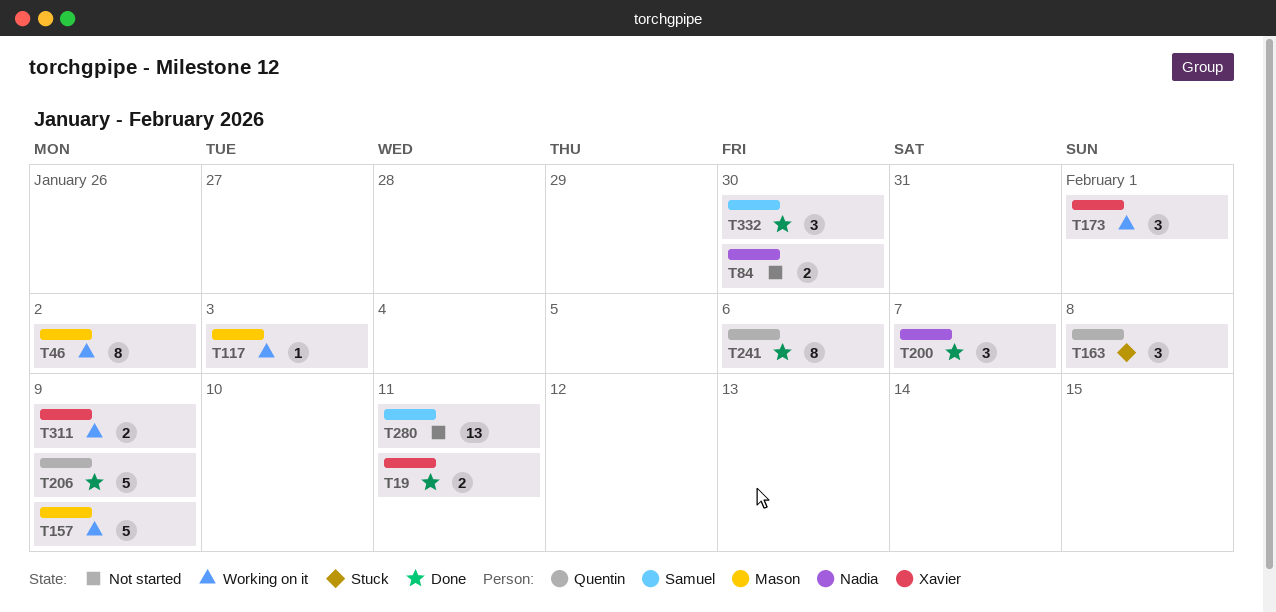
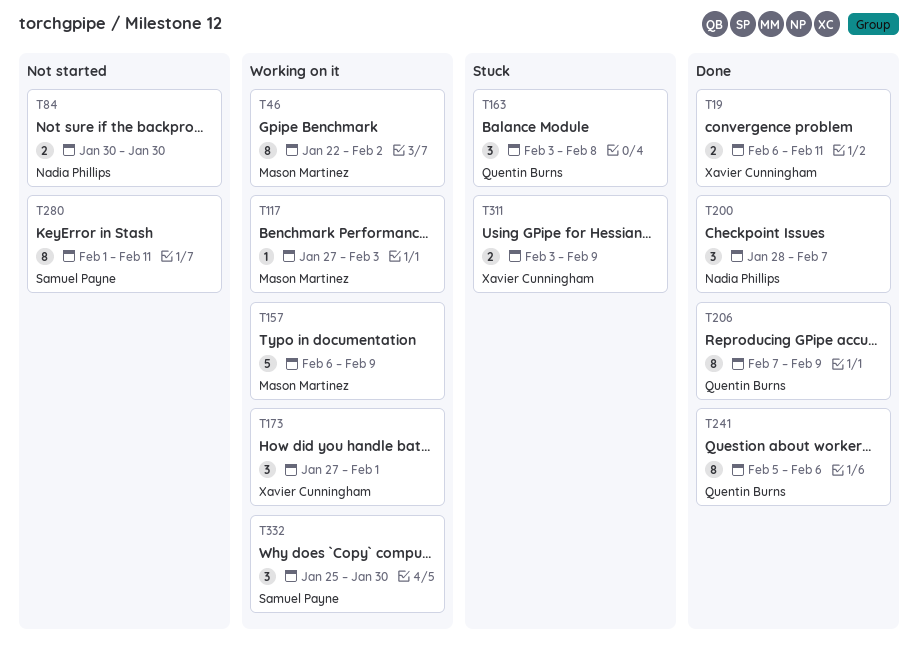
T206, estimate: 5 -> 8
T280, estimate: 13 -> 8
T311, status: Working on it -> Stuck
T332, status: Done -> Working on it

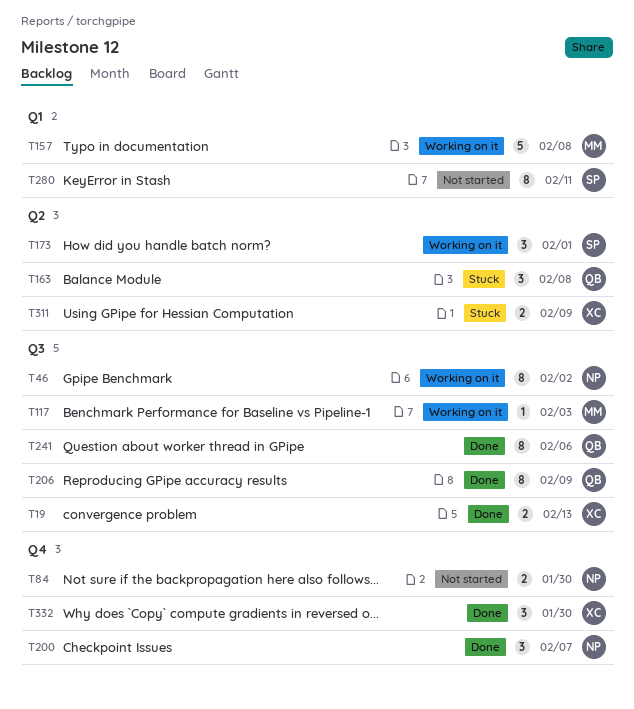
T19, due: Feb 11 -> Feb 13
T46, owner: Mason Martinez -> Nadia Phillips
T157, due: Feb 9 -> Feb 8
T173, owner: Xavier Cunningham -> Samuel Payne
T332, status: Working on it -> Done
T332, owner: Samuel Payne -> Xavier Cunningham

